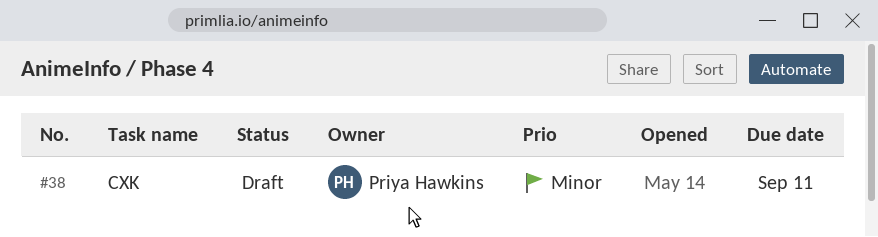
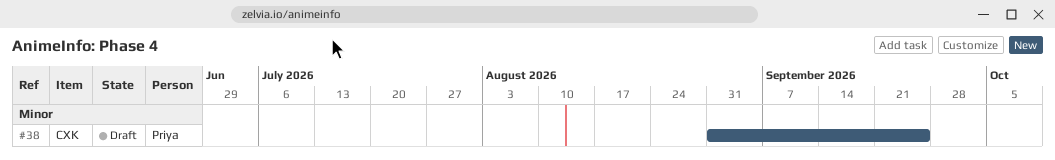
#38, due: Sep 11 -> Sep 25

